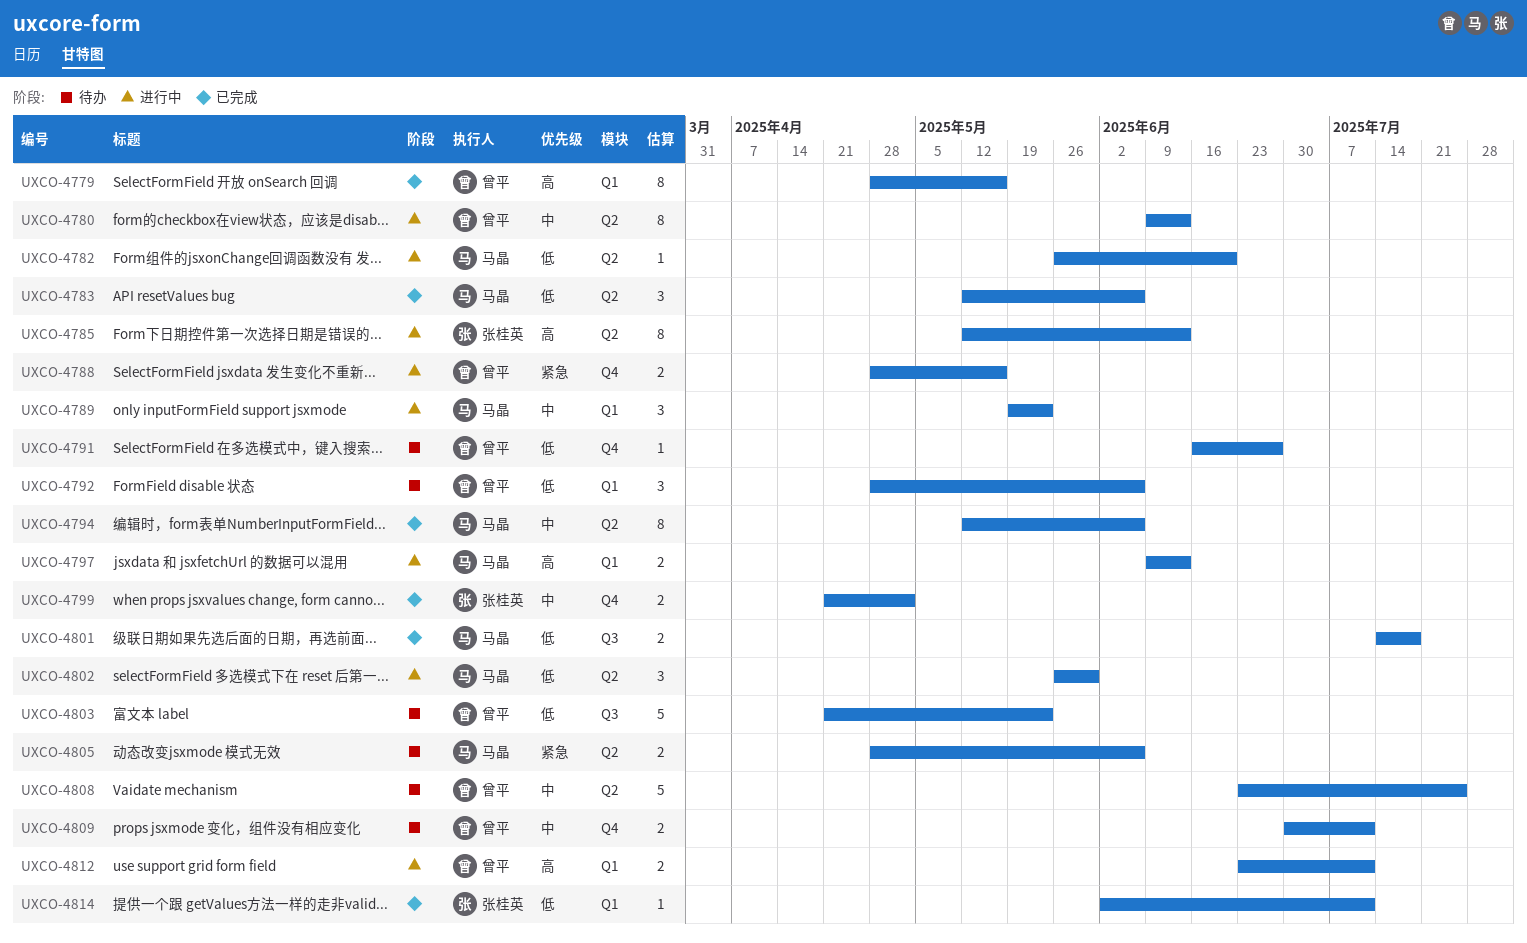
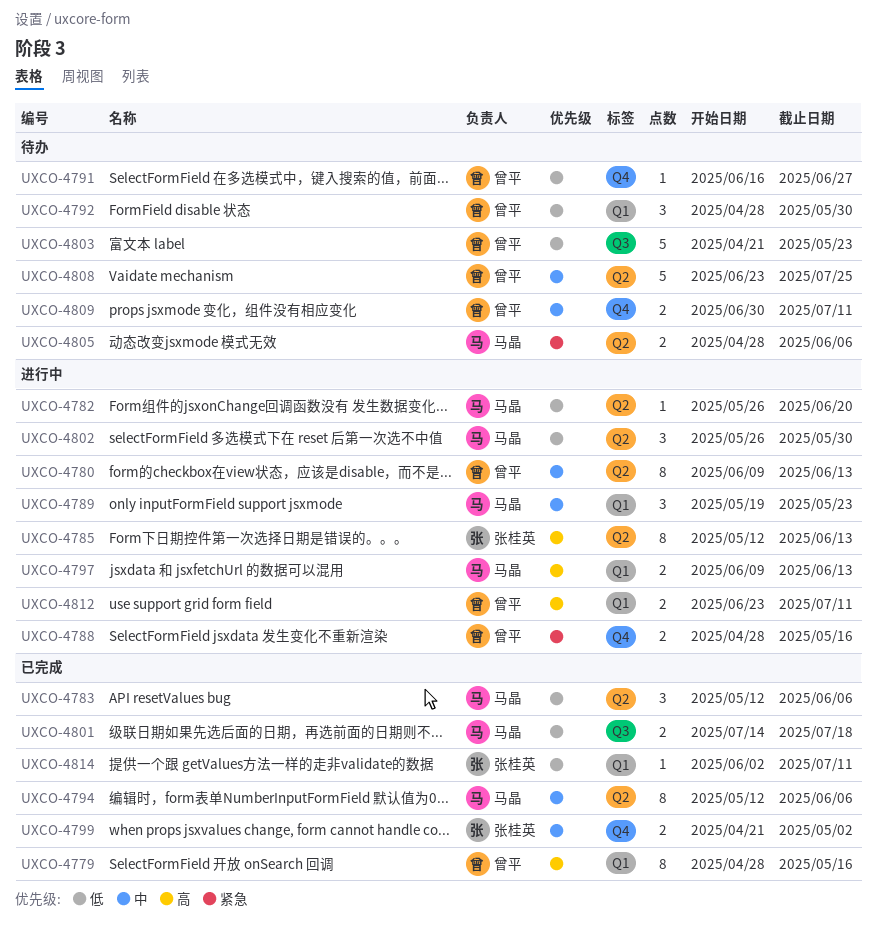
UXCO-4792, due: Jun 6 -> May 30

